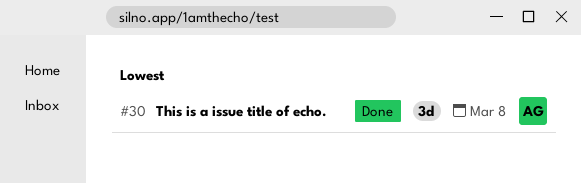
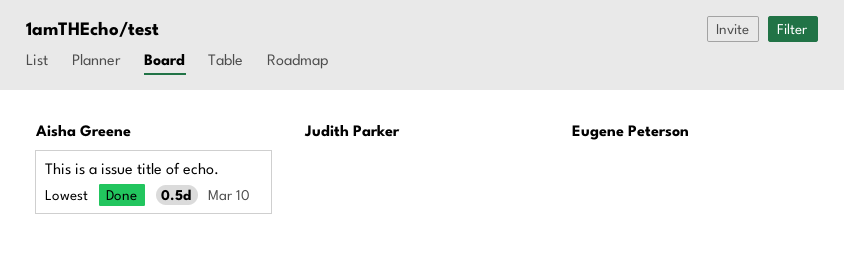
This is a issue title of echo., estimate: 3d -> 0.5d
This is a issue title of echo., due: Mar 8 -> Mar 10

